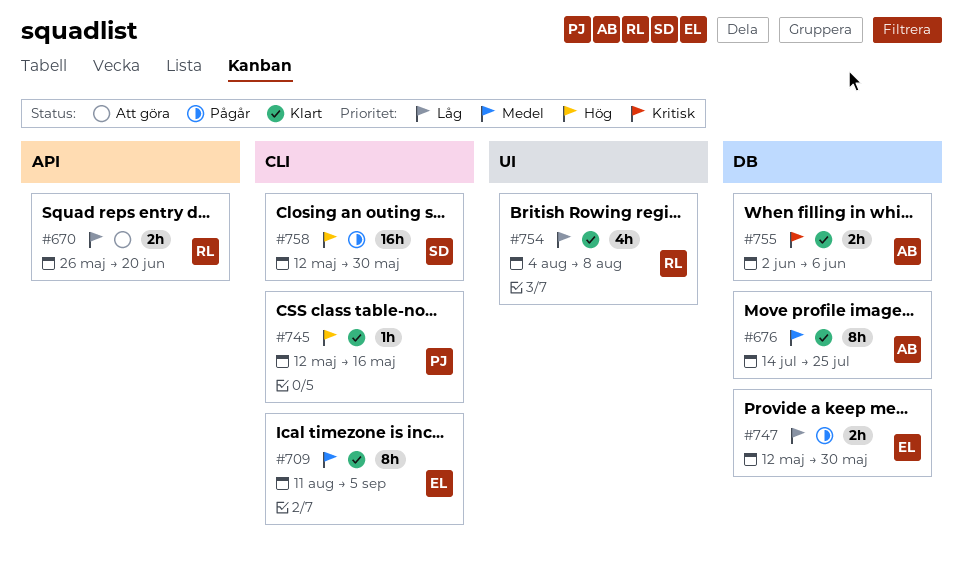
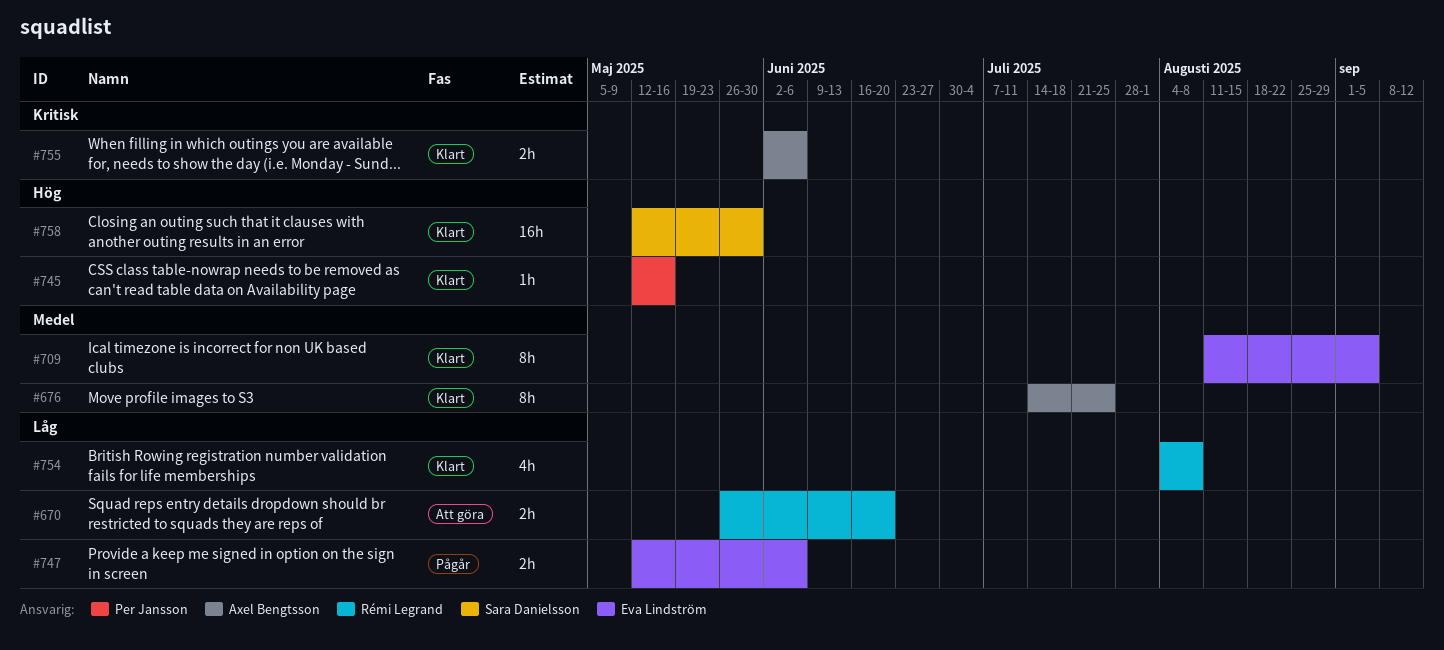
#747, due: May 30 -> Jun 6
#758, status: Pågår -> Klart

